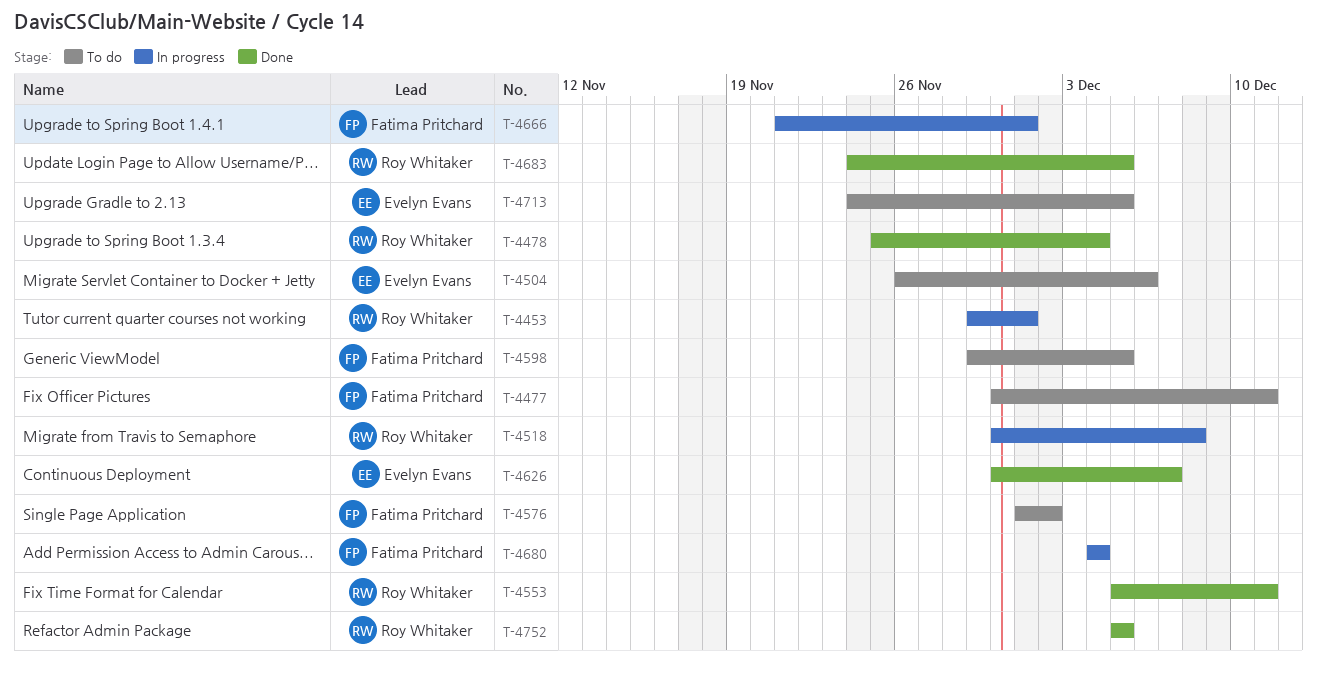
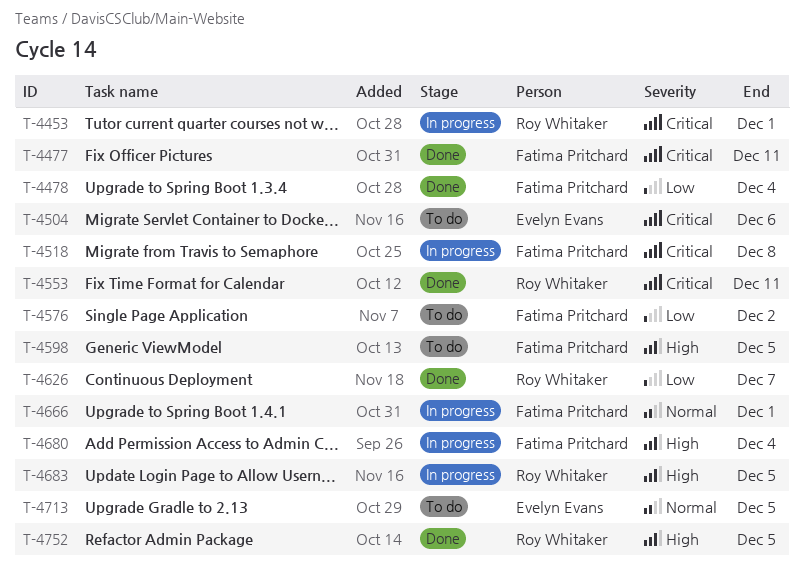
T-4477, status: To do -> Done
T-4478, owner: Roy Whitaker -> Fatima Pritchard
T-4518, owner: Roy Whitaker -> Fatima Pritchard
T-4626, owner: Evelyn Evans -> Roy Whitaker
T-4683, status: Done -> In progress

